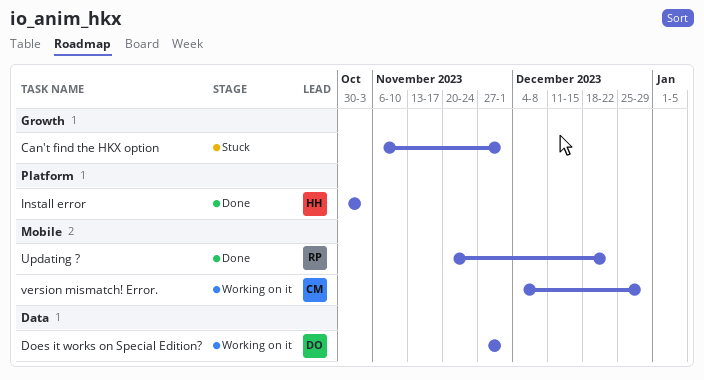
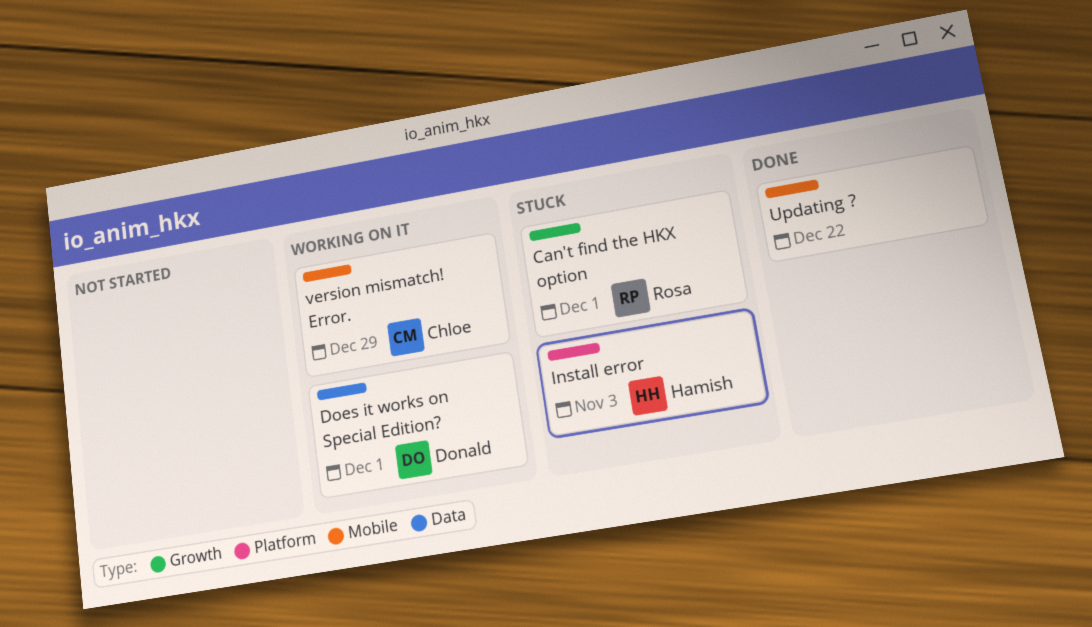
Can't find the HKX option, owner: none -> Rosa
Install error, status: Done -> Stuck
Updating ?, owner: Rosa -> none

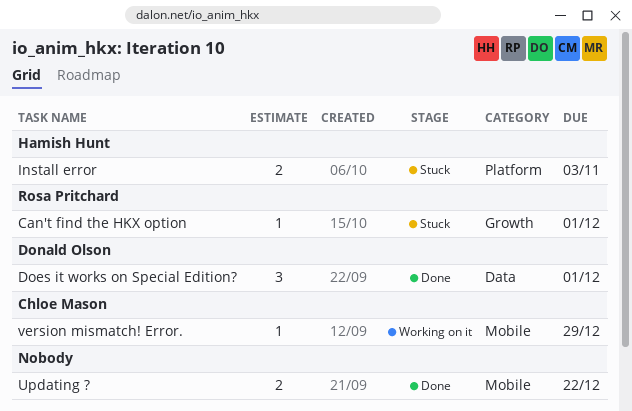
Does it works on Special Edition?, status: Working on it -> Done

